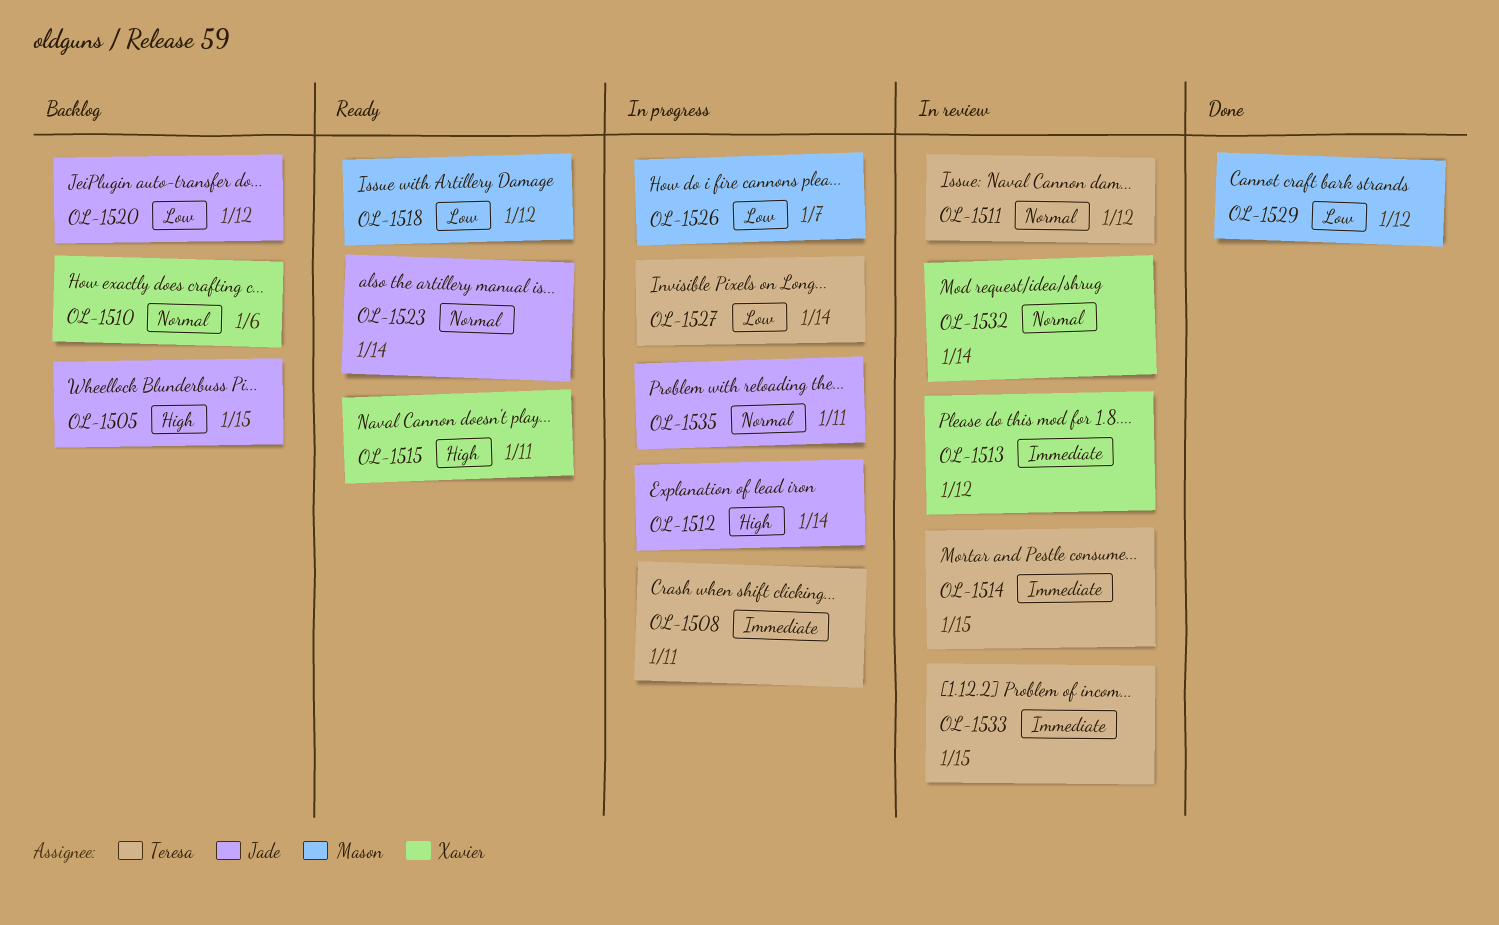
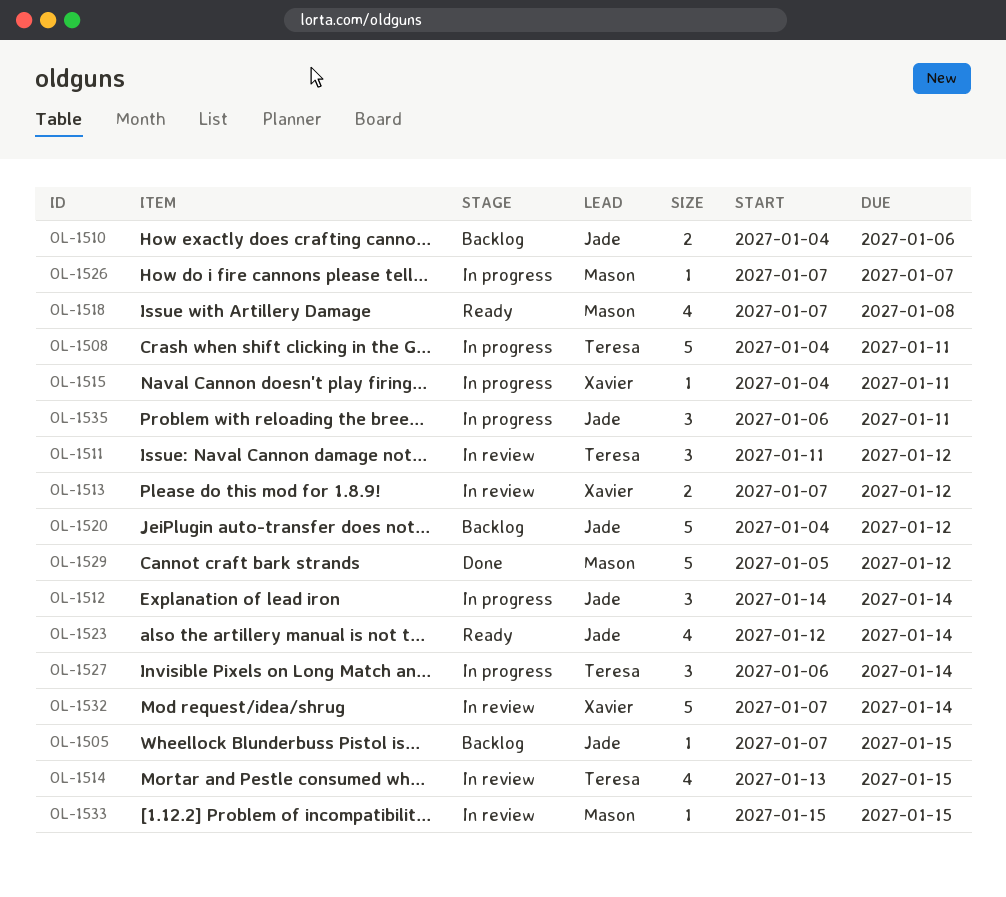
OL-1510, owner: Xavier -> Jade
OL-1515, status: Ready -> In progress
OL-1518, due: Jan 12 -> Jan 8
OL-1533, owner: Teresa -> Mason

